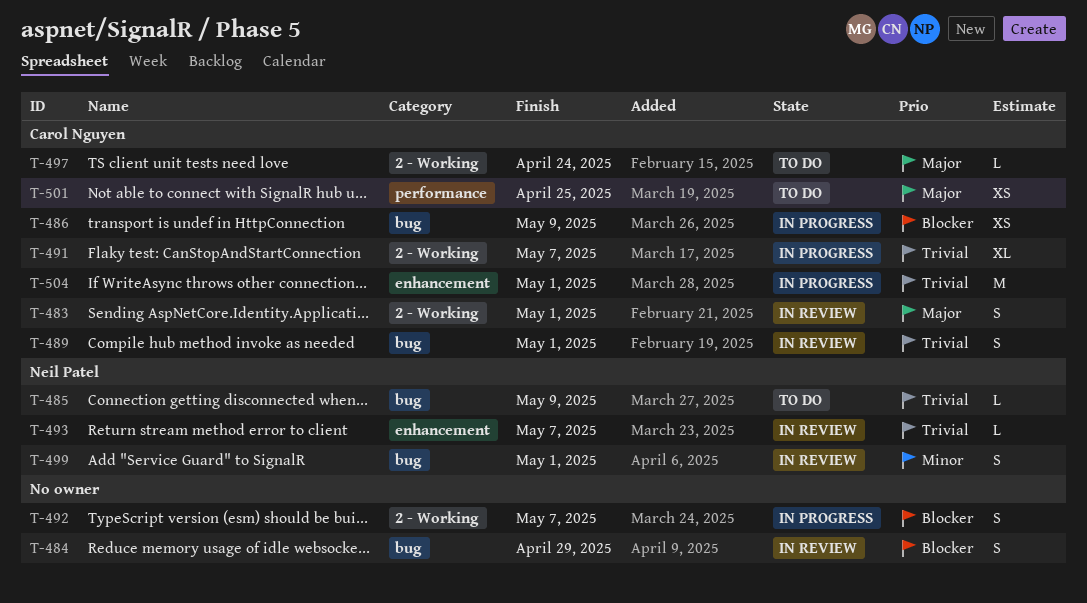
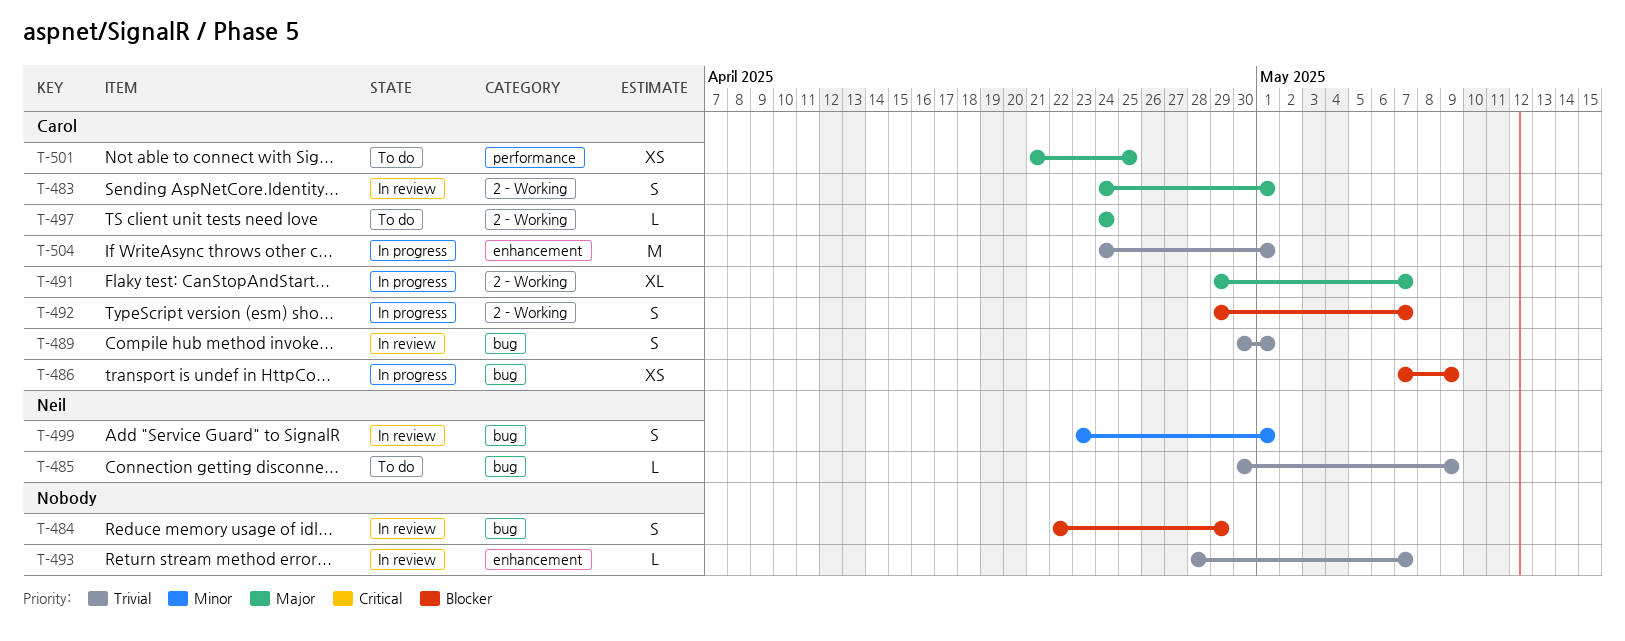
T-491, priority: Trivial -> Major
T-492, owner: none -> Carol Nguyen
T-493, owner: Neil Patel -> none

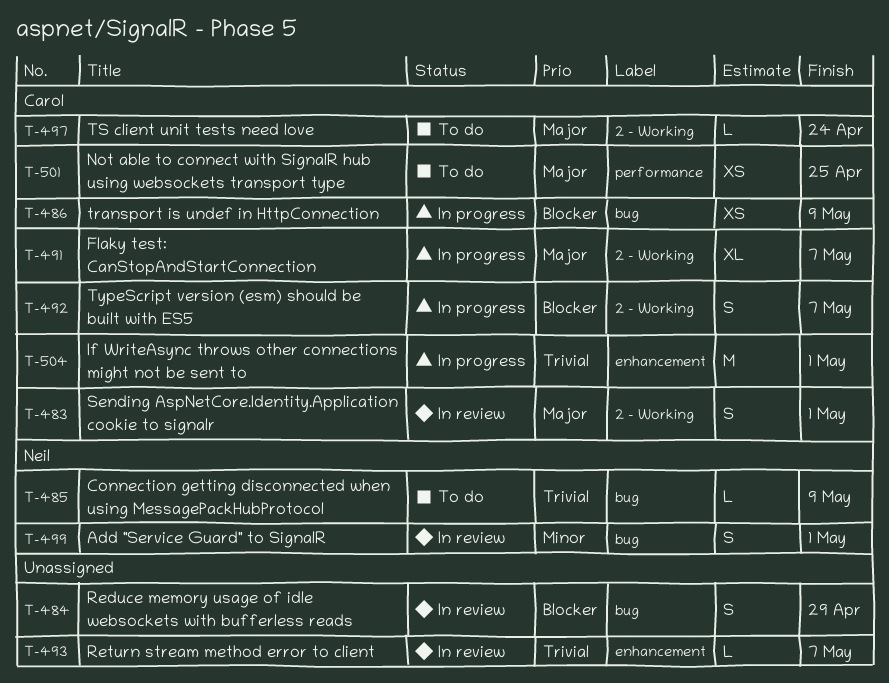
T-489: present -> none

